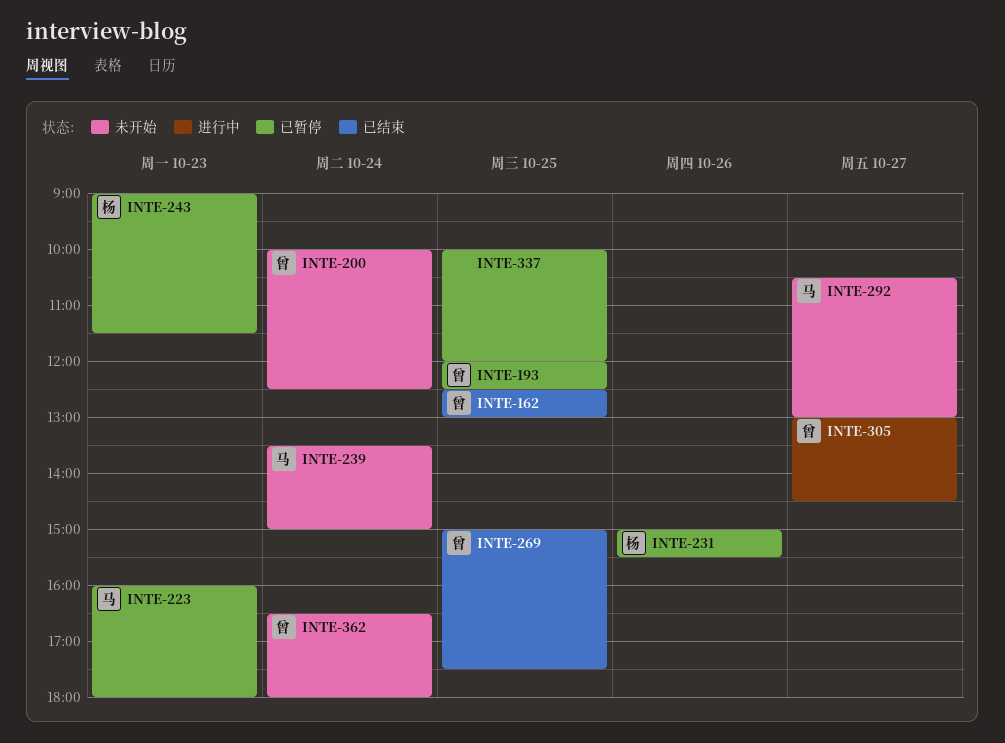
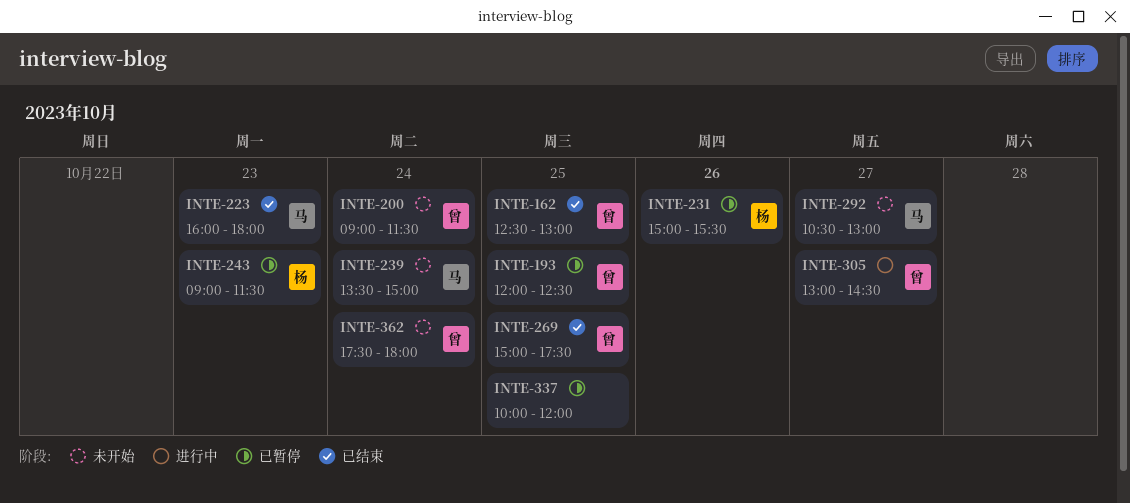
INTE-200, begins: 10:00 -> 09:00
INTE-200, ends: 12:30 -> 11:30
INTE-223, status: 已暂停 -> 已结束
INTE-362, begins: 16:30 -> 17:30

